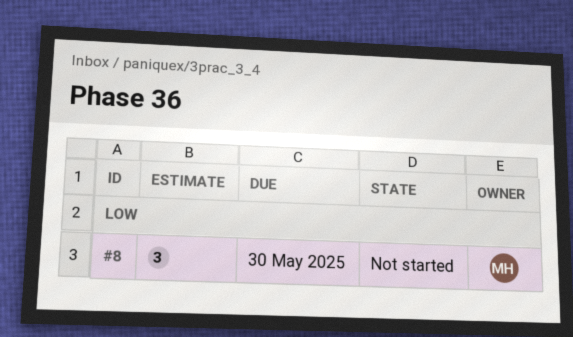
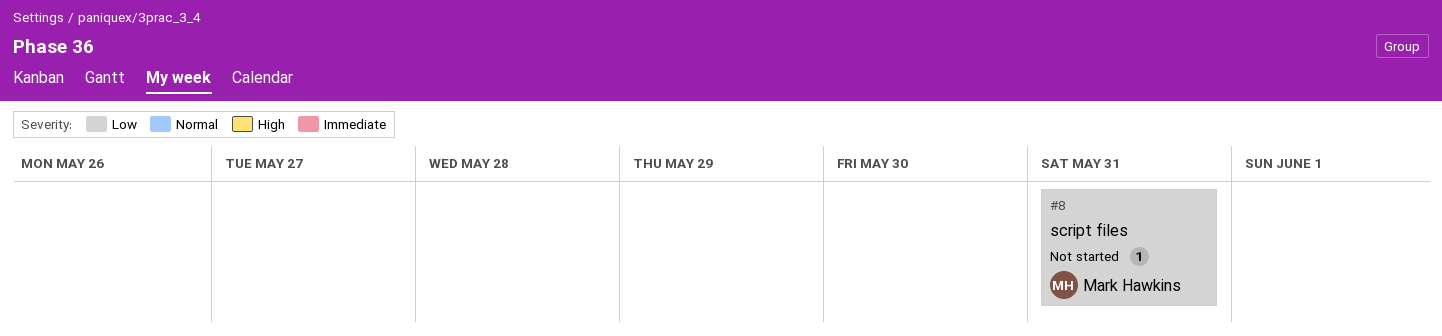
#8, estimate: 3 -> 1
#8, due: May 30 -> May 31

